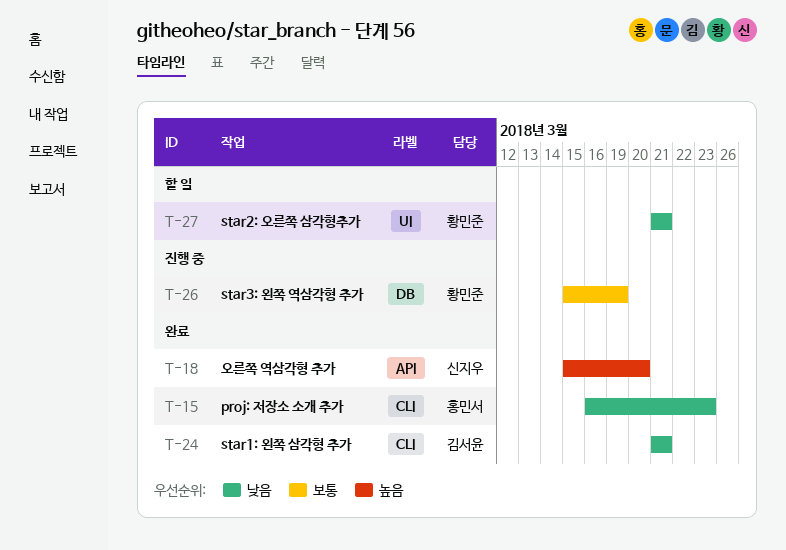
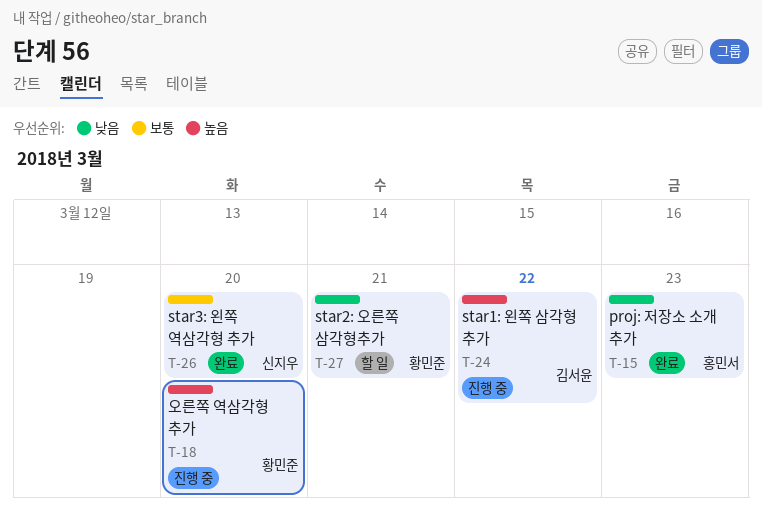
T-18, status: 완료 -> 진행 중
T-18, owner: 신지우 -> 황민준
T-24, status: 완료 -> 진행 중
T-24, priority: 낮음 -> 높음
T-24, due: Mar 21 -> Mar 22
T-26, status: 진행 중 -> 완료
T-26, owner: 황민준 -> 신지우
T-26, due: Mar 19 -> Mar 20

